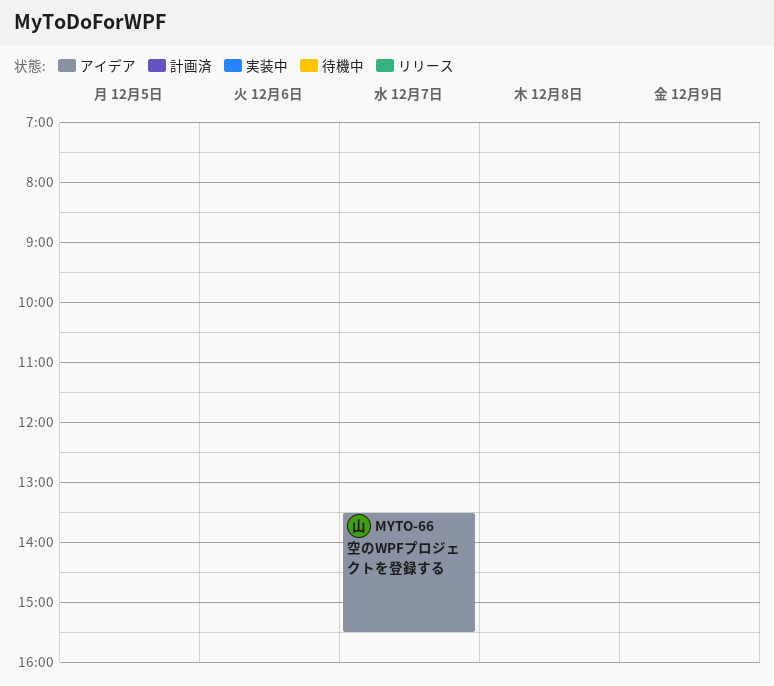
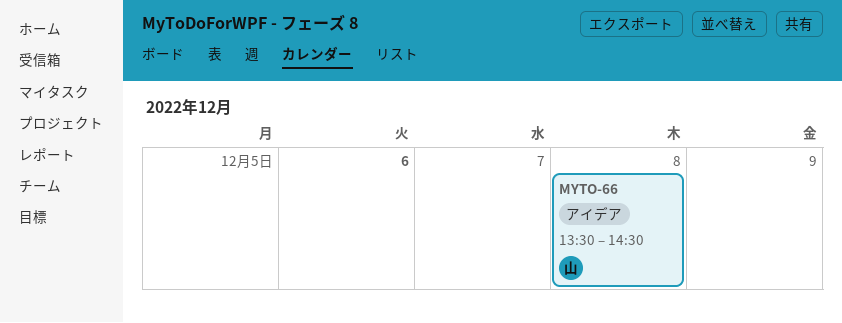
MYTO-66, day: Dec 7 -> Dec 8
MYTO-66, ends: 15:30 -> 14:30

